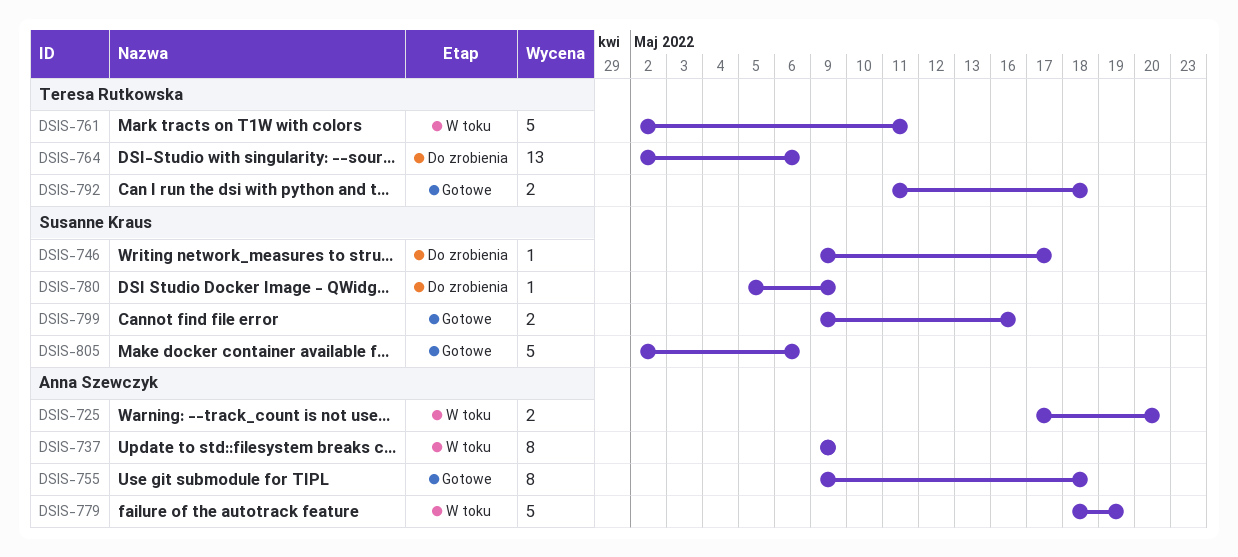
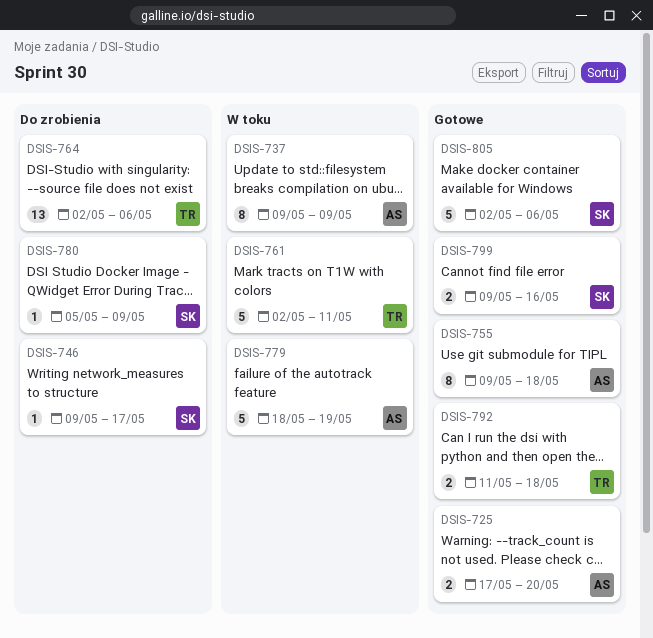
DSIS-725, status: W toku -> Gotowe

